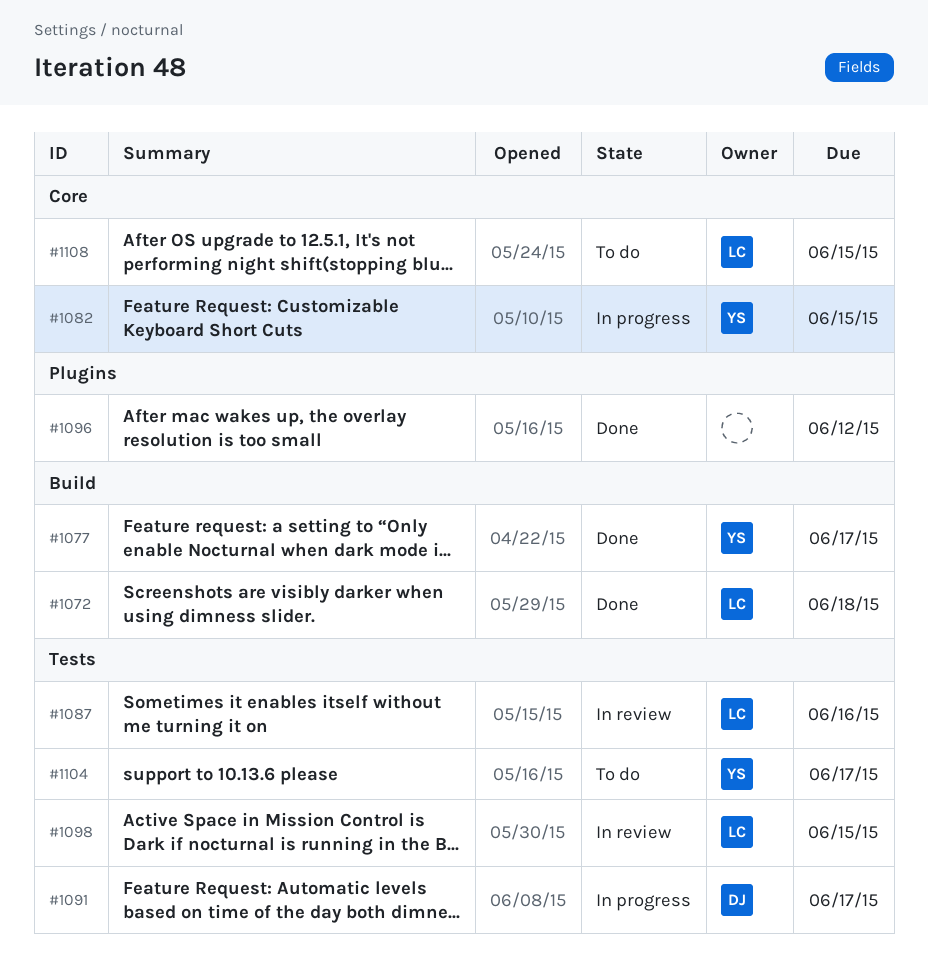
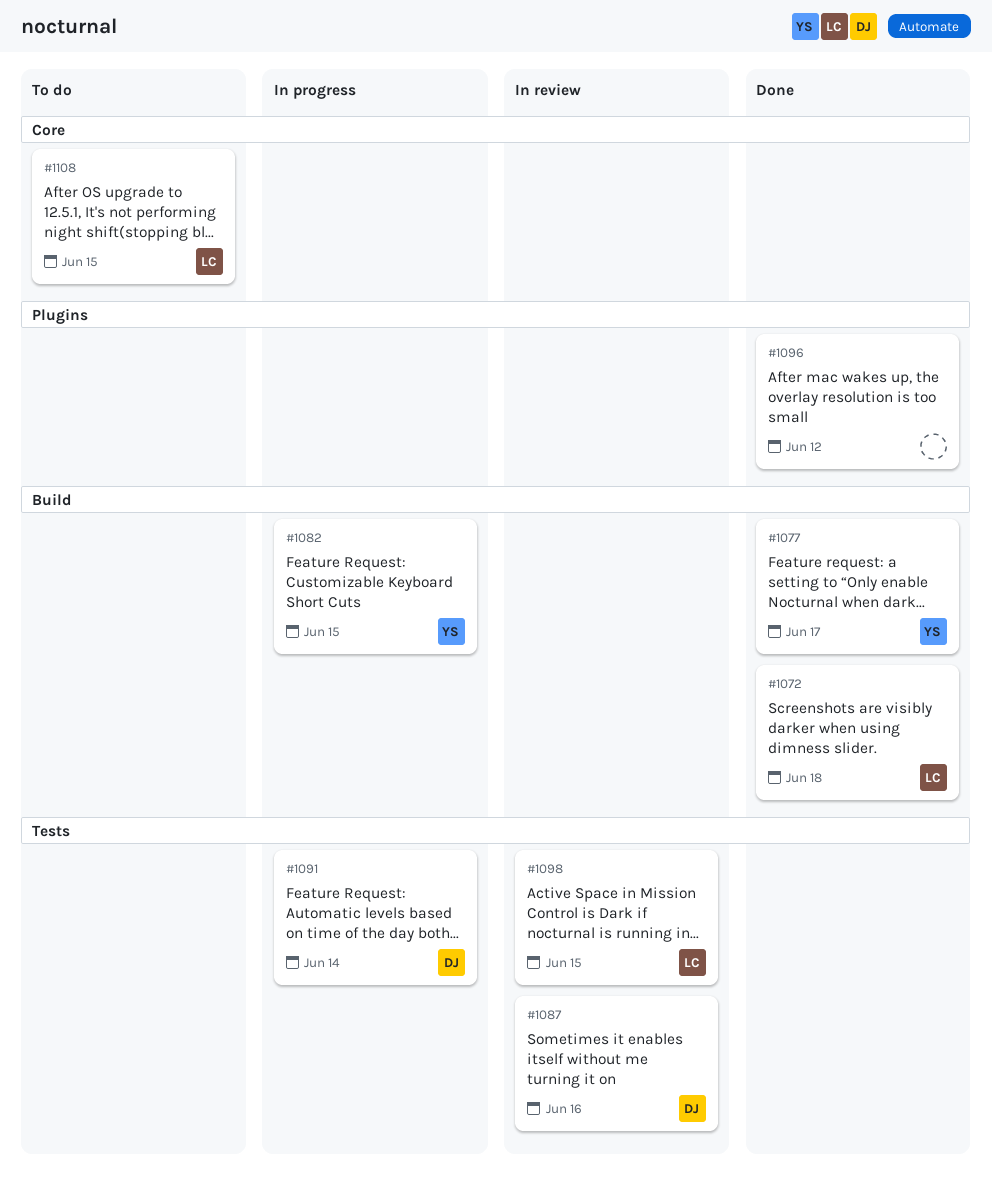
#1082, label: Core -> Build
#1087, owner: LC -> DJ
#1091, due: Jun 17 -> Jun 14
#1104: present -> none

